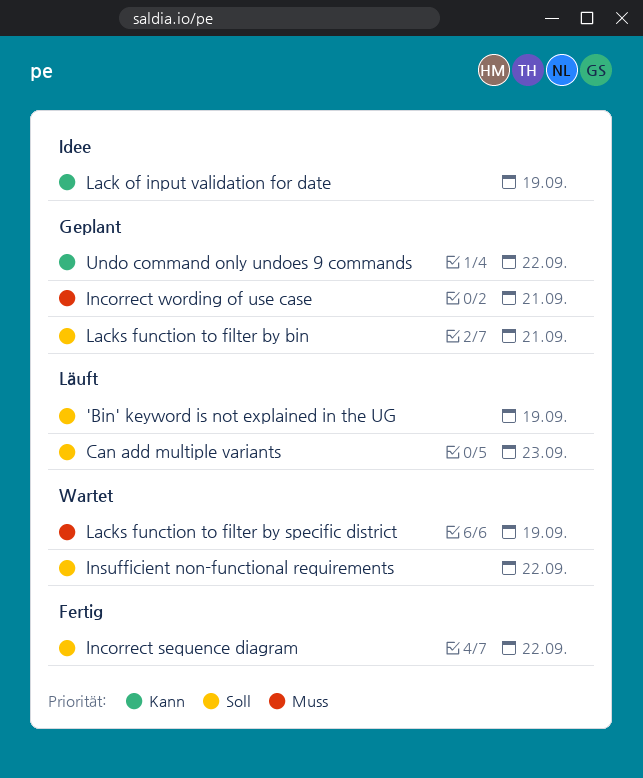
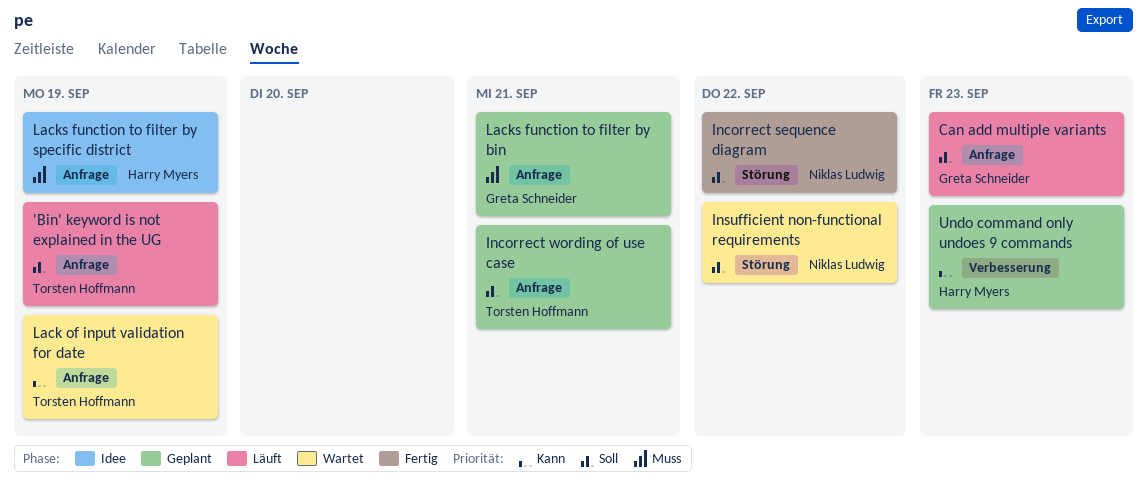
Incorrect wording of use case, priority: Muss -> Soll
Lack of input validation for date, status: Idee -> Wartet
Lacks function to filter by bin, priority: Soll -> Muss
Lacks function to filter by specific district, status: Wartet -> Idee
Undo command only undoes 9 commands, due: Sep 22 -> Sep 23

